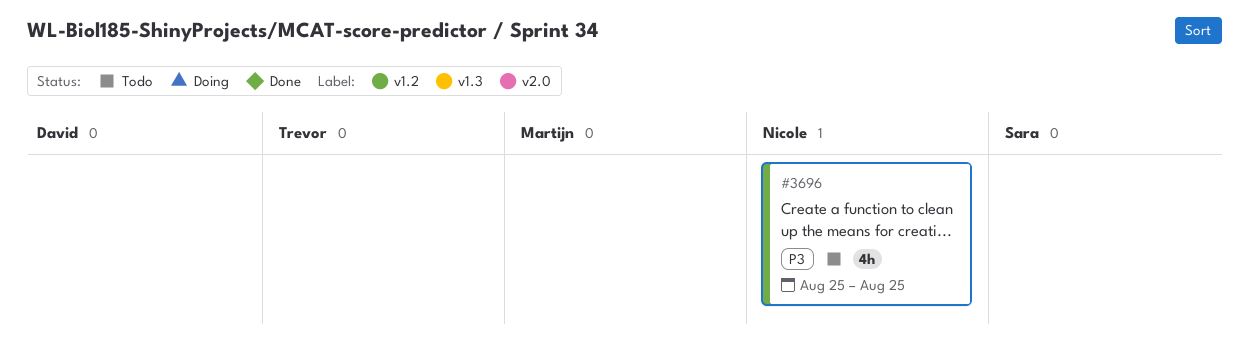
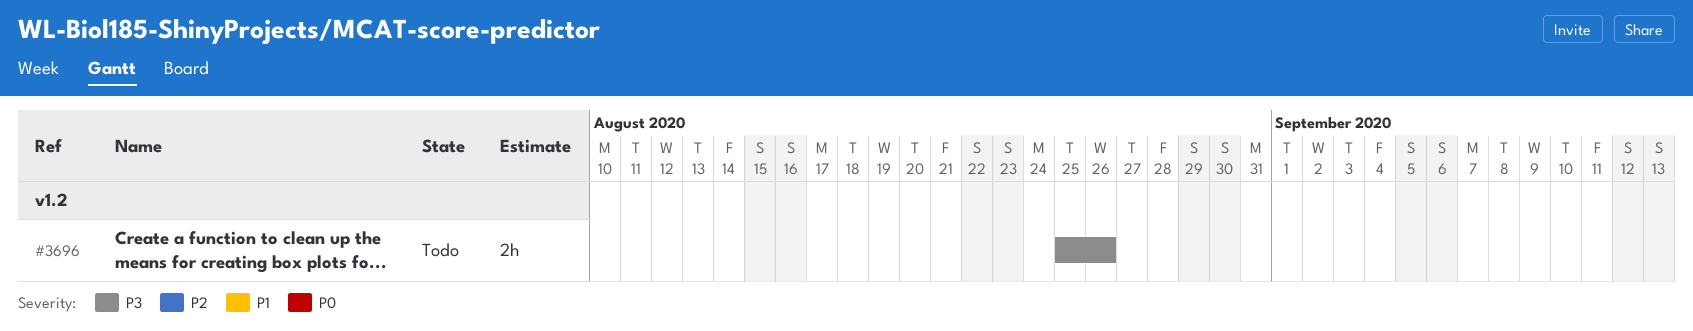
#3696, estimate: 4h -> 2h
#3696, due: Aug 25 -> Aug 26

